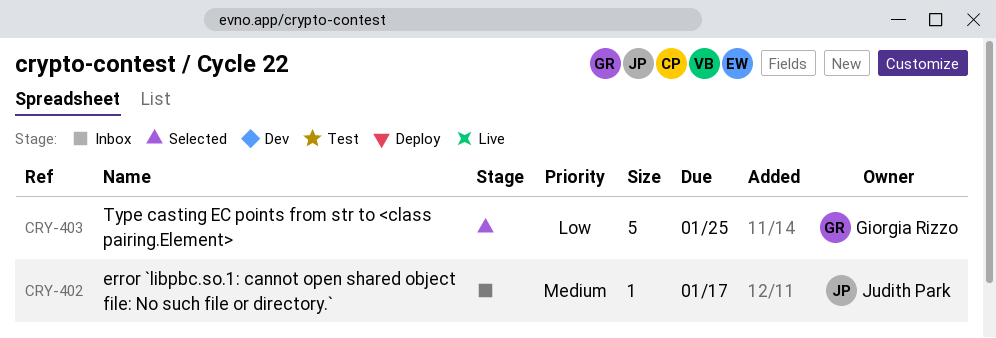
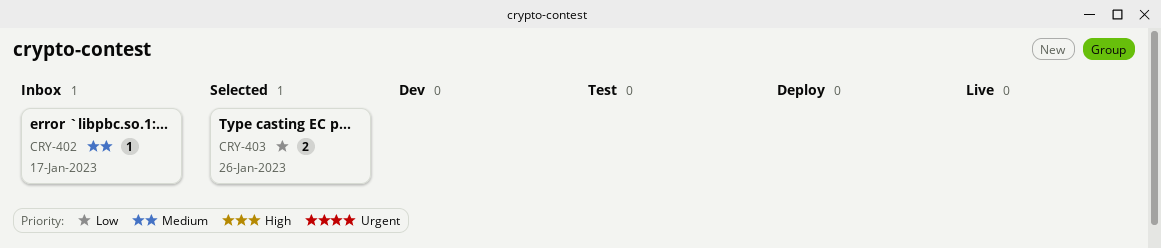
CRY-403, estimate: 5 -> 2
CRY-403, due: Jan 25 -> Jan 26

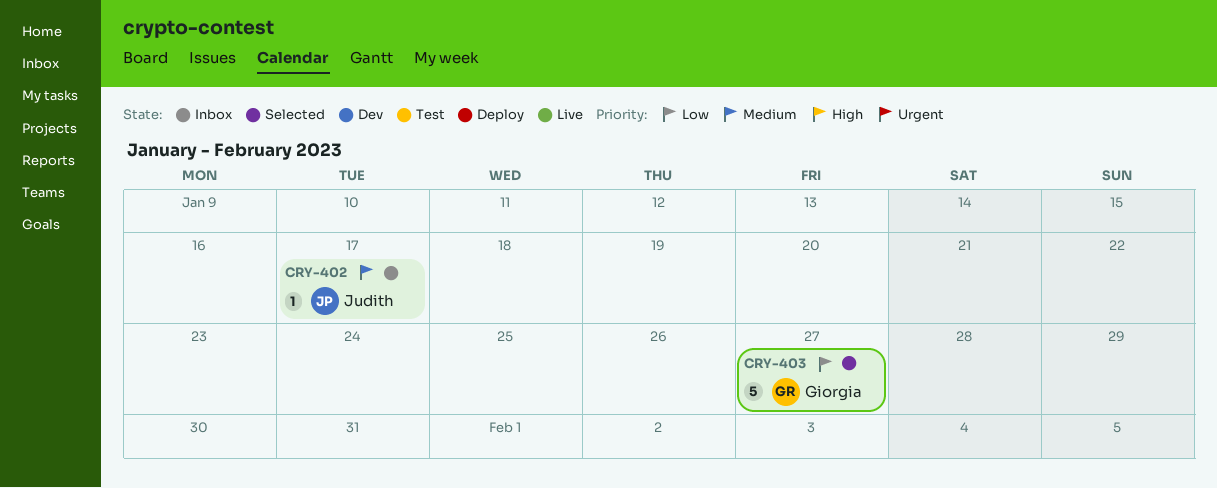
CRY-403, estimate: 2 -> 5
CRY-403, due: Jan 26 -> Jan 27

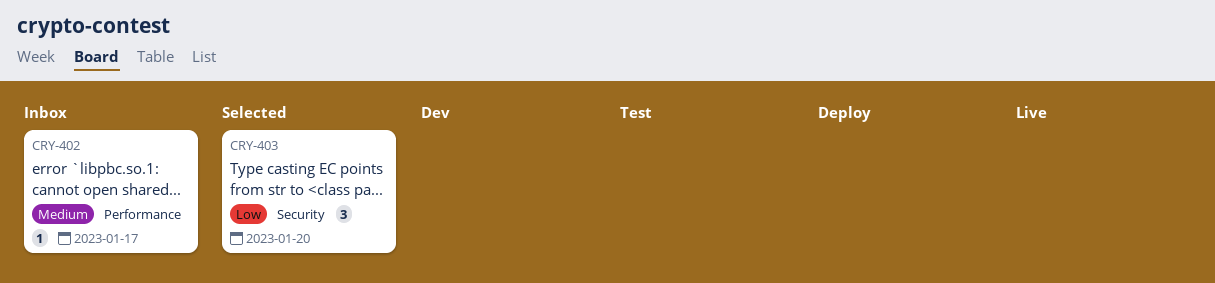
CRY-403, estimate: 5 -> 3
CRY-403, due: Jan 27 -> Jan 20

